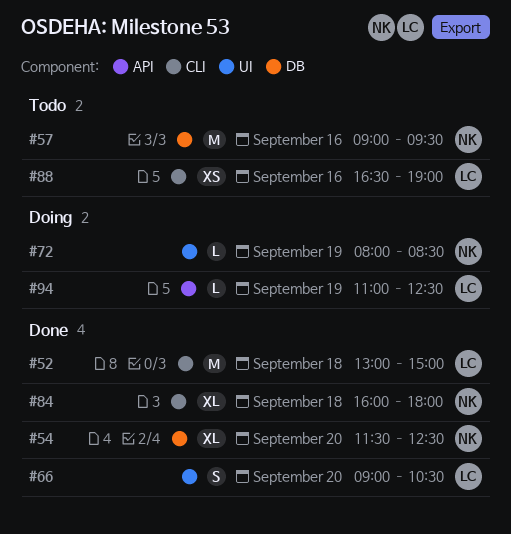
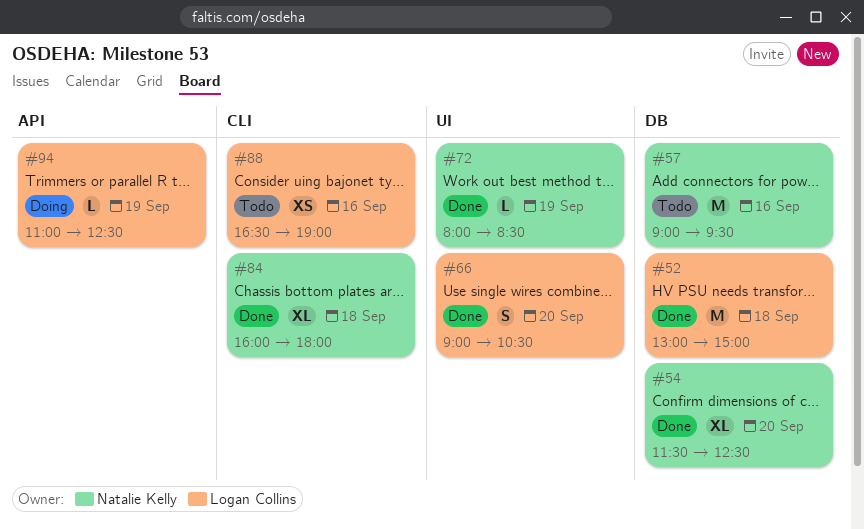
#52, label: CLI -> DB
#72, status: Doing -> Done

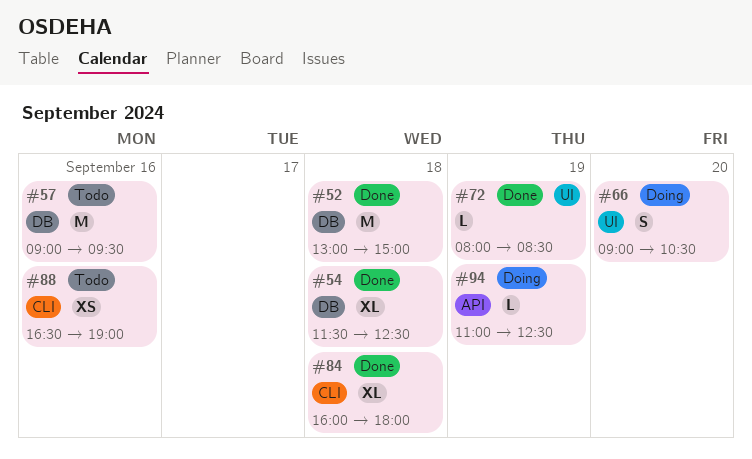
#54, day: Sep 20 -> Sep 18
#66, status: Done -> Doing

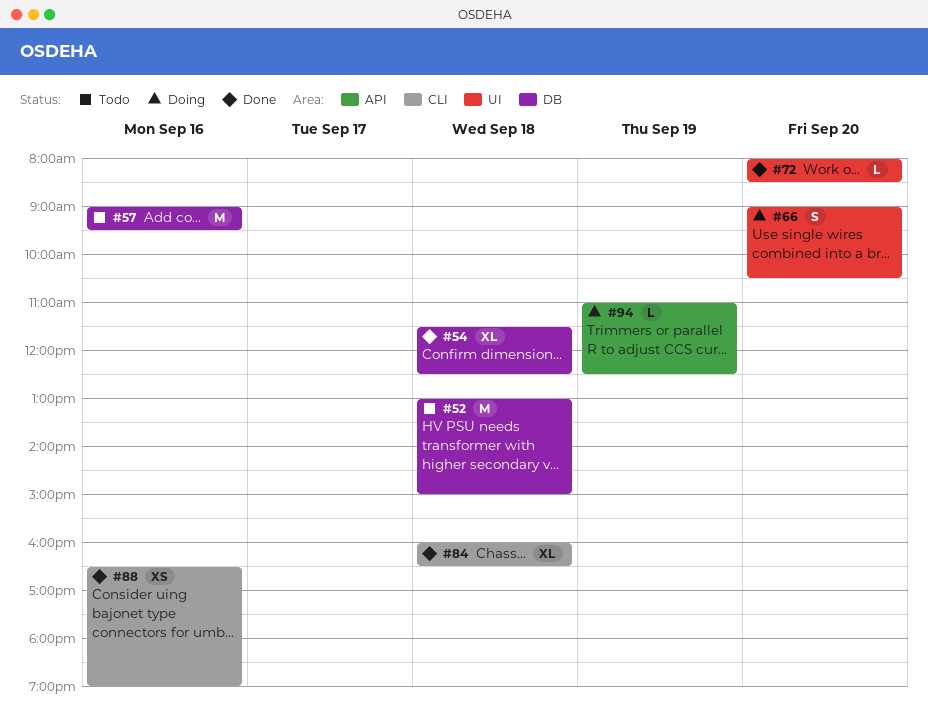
#52, status: Done -> Todo
#72, day: Sep 19 -> Sep 20
#84, ends: 18:00 -> 16:30
#88, status: Todo -> Done

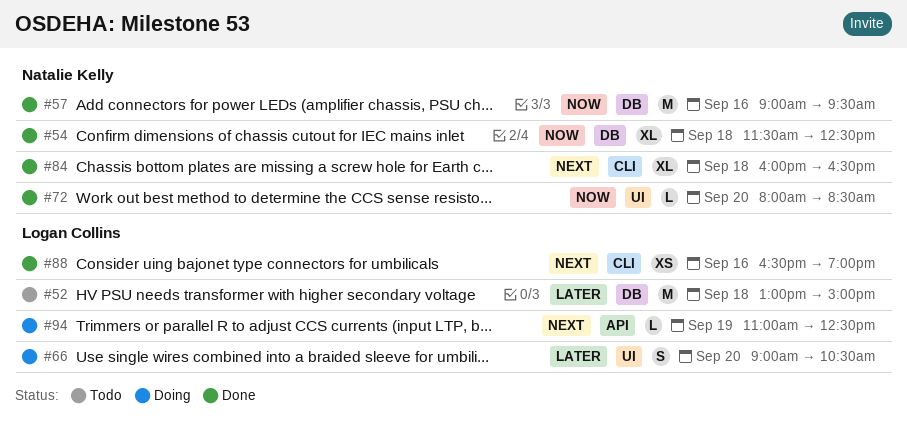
#57, status: Todo -> Done

